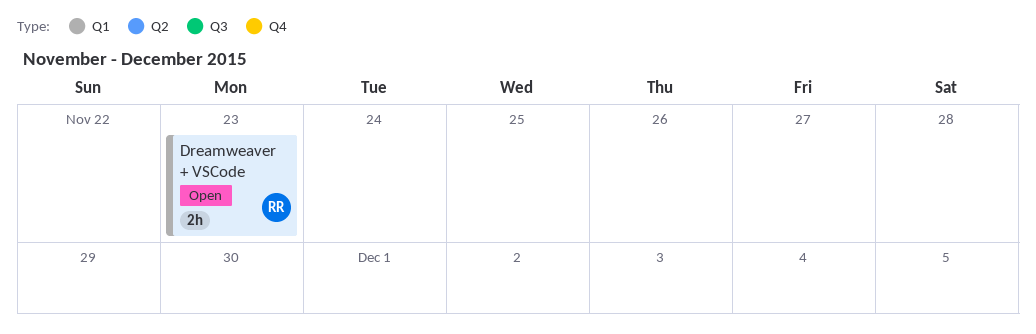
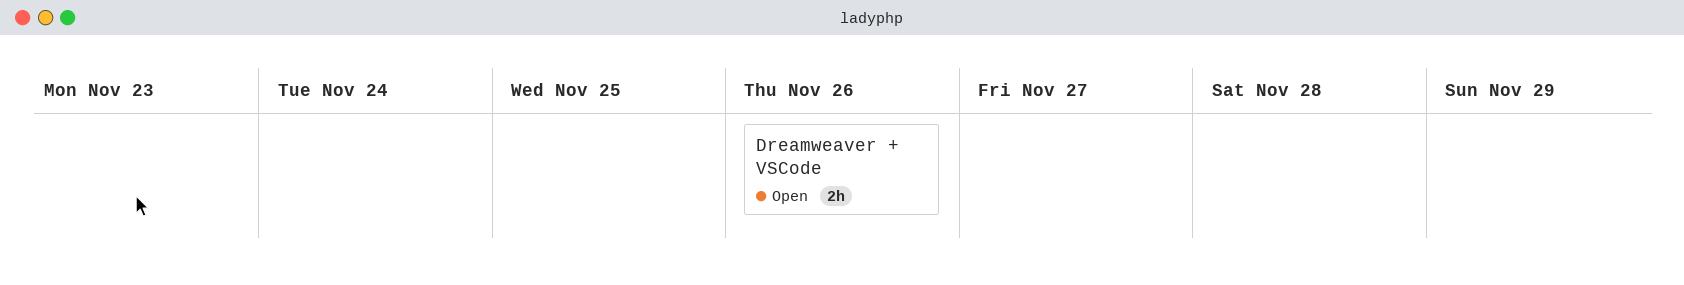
Dreamweaver + VSCode, due: Nov 23 -> Nov 26

